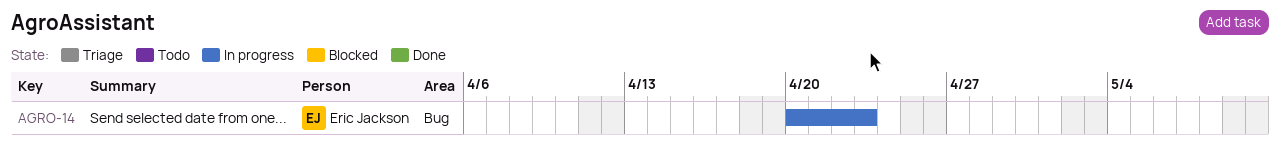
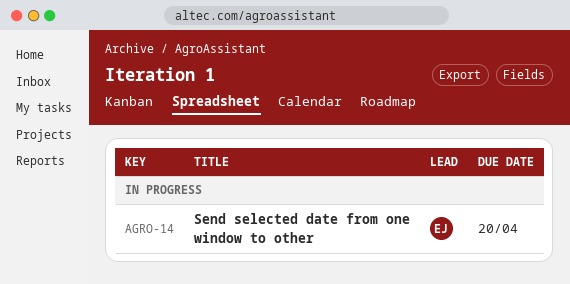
AGRO-14, due: Apr 23 -> Apr 20

